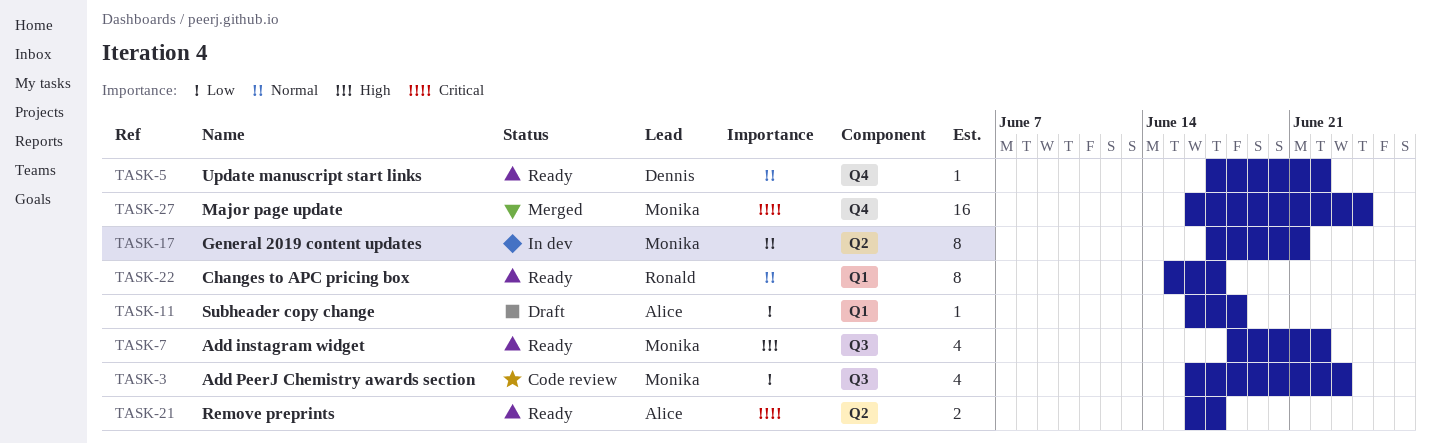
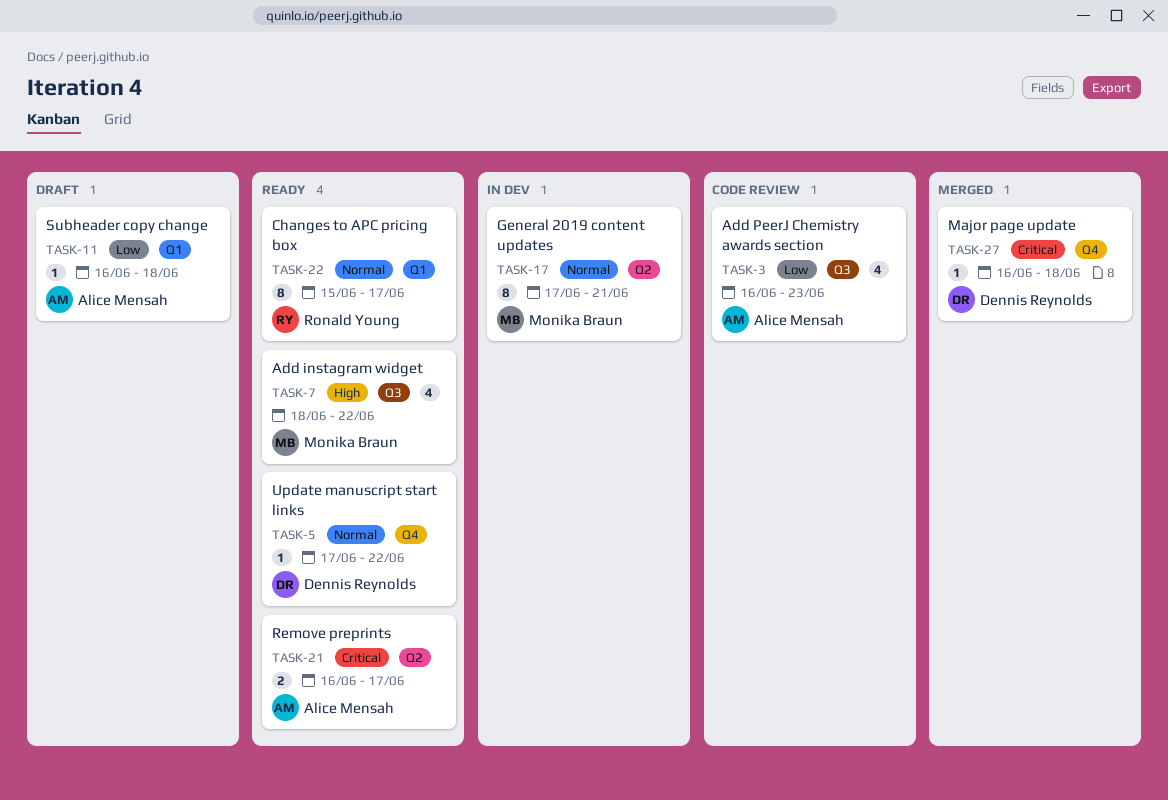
TASK-3, owner: Monika Braun -> Alice Mensah
TASK-27, owner: Monika Braun -> Dennis Reynolds
TASK-27, estimate: 16 -> 1
TASK-27, due: Jun 24 -> Jun 18

